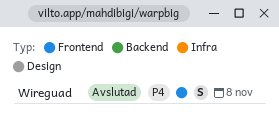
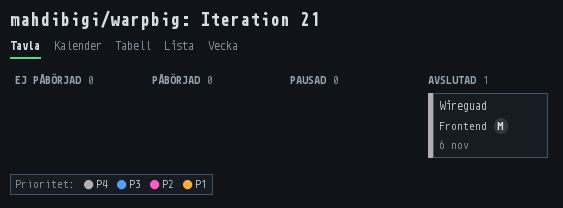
Wireguad, estimate: S -> M
Wireguad, due: Nov 8 -> Nov 6

